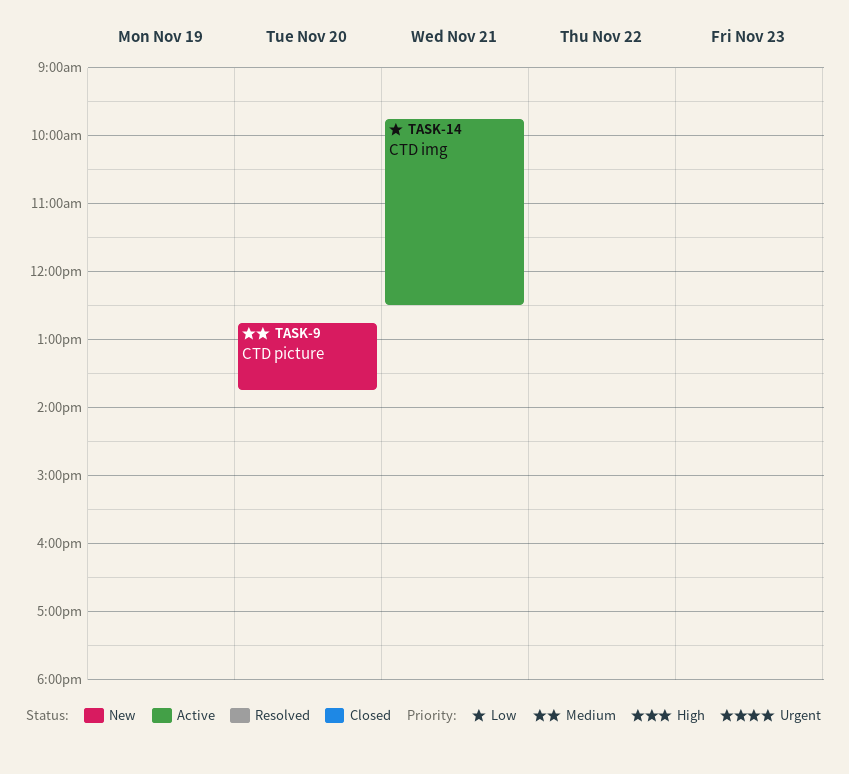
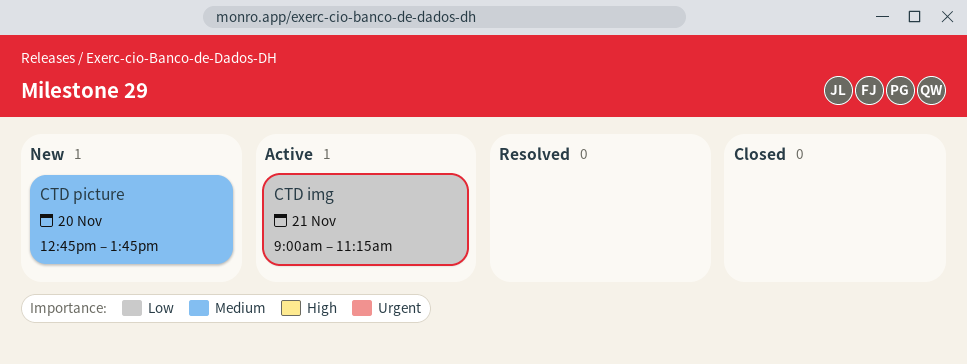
CTD img, begins: 09:45 -> 09:00
CTD img, ends: 12:30 -> 11:15

